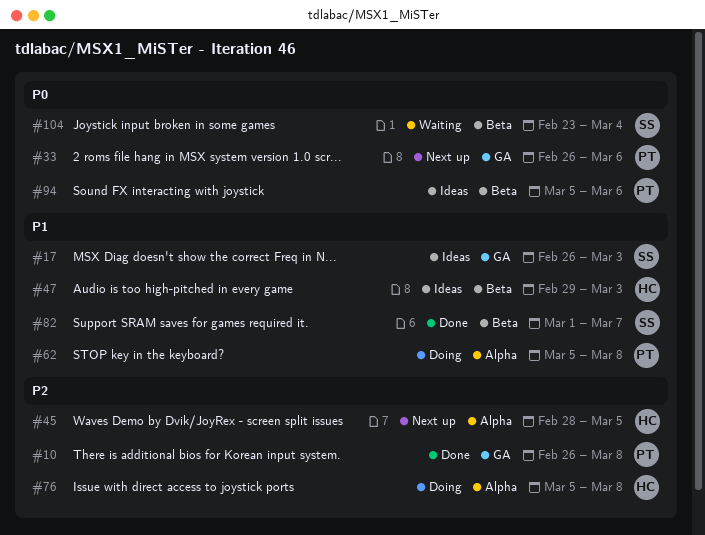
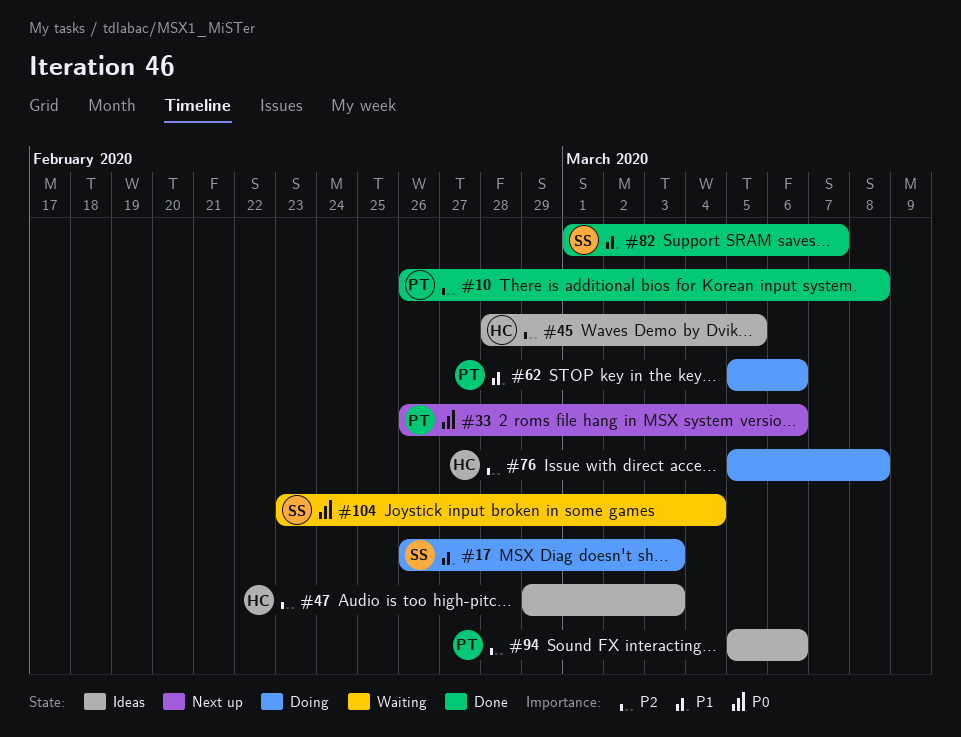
#17, status: Ideas -> Doing
#45, status: Next up -> Ideas
#47, priority: P1 -> P2
#62, due: Mar 8 -> Mar 6
#94, priority: P0 -> P2

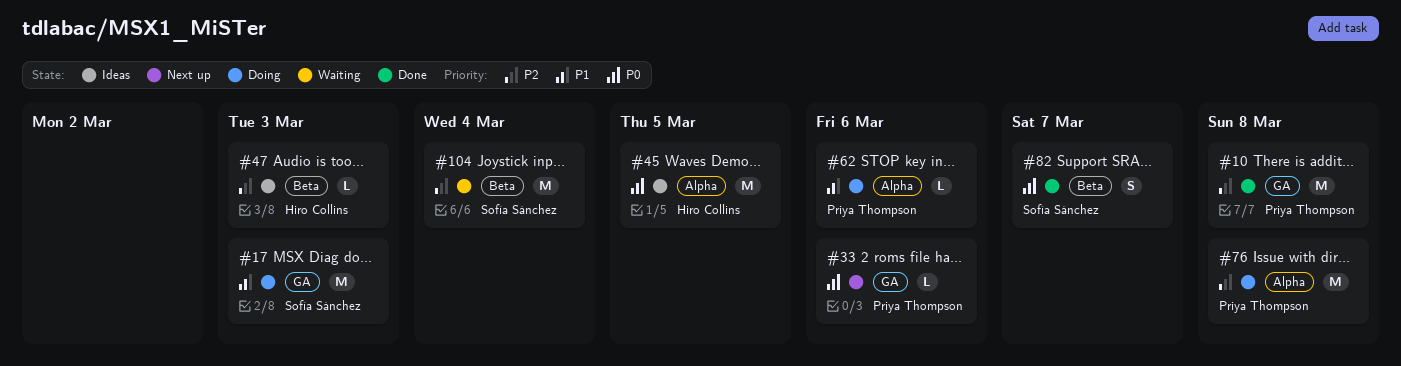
#45, priority: P2 -> P0
#76, owner: Hiro Collins -> Priya Thompson
#82, priority: P1 -> P0
#94: present -> none
#104, priority: P0 -> P2

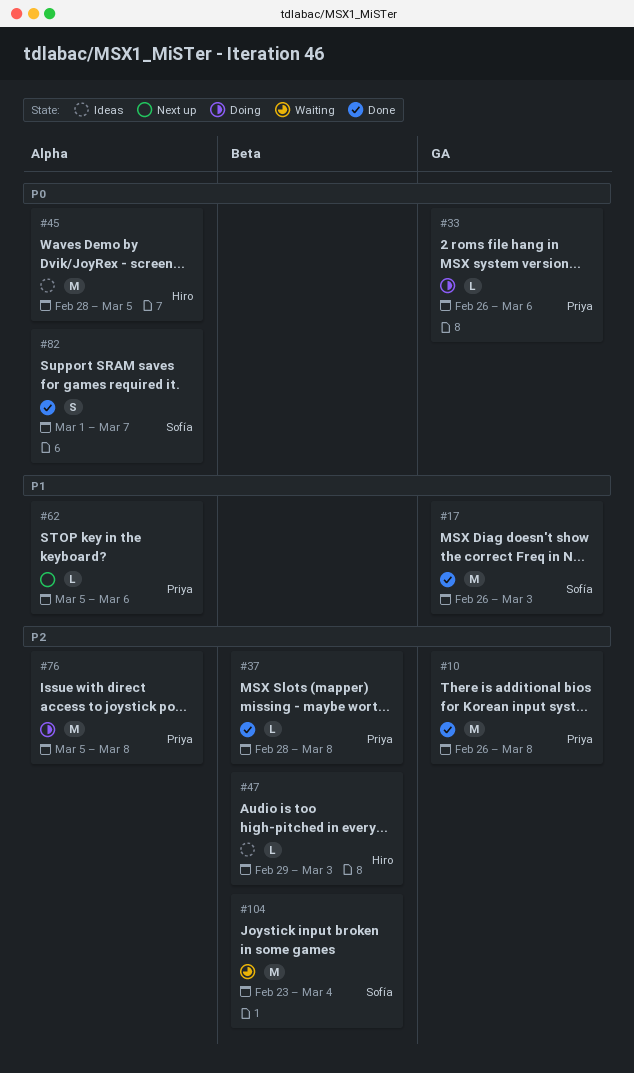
#17, status: Doing -> Done
#33, status: Next up -> Doing
#37: none -> present
#62, status: Doing -> Next up
#82, label: Beta -> Alpha

